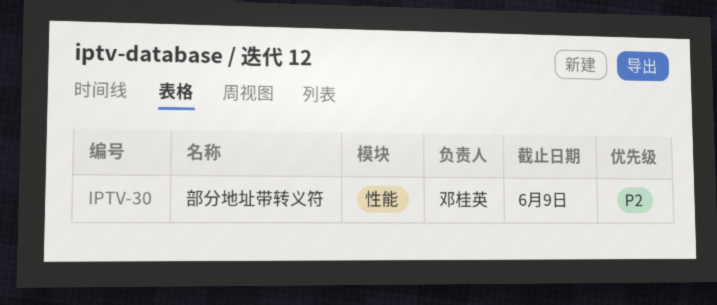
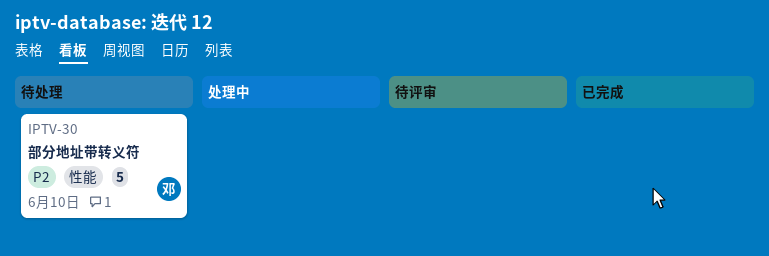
IPTV-30, due: Jun 9 -> Jun 10

